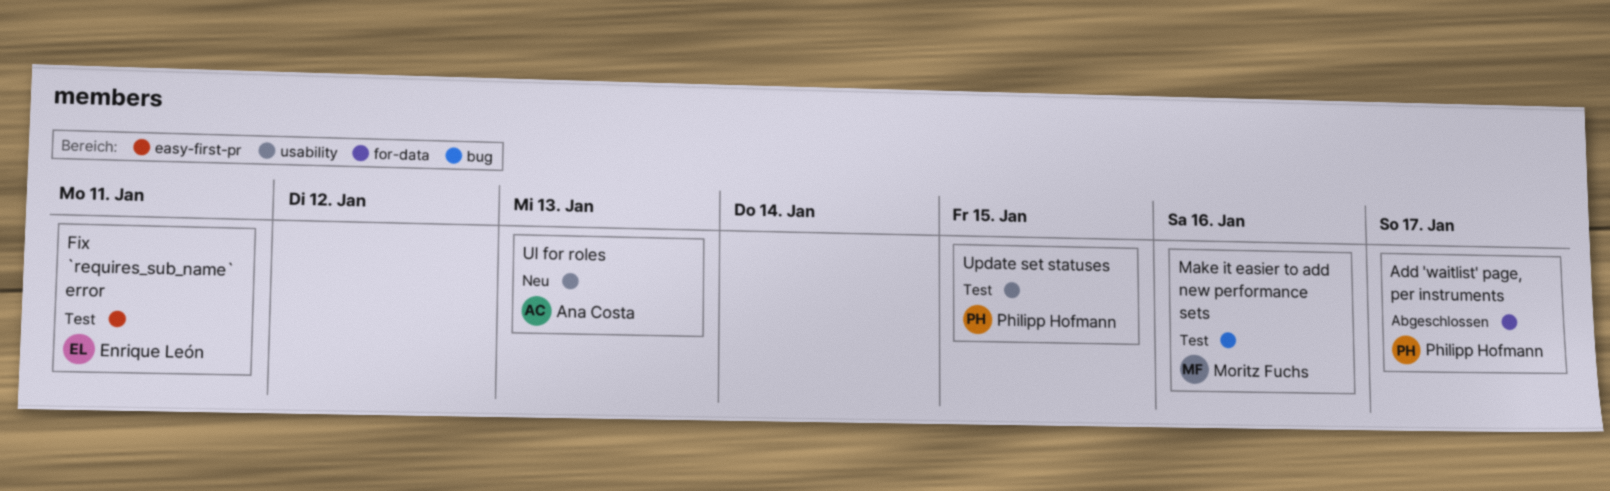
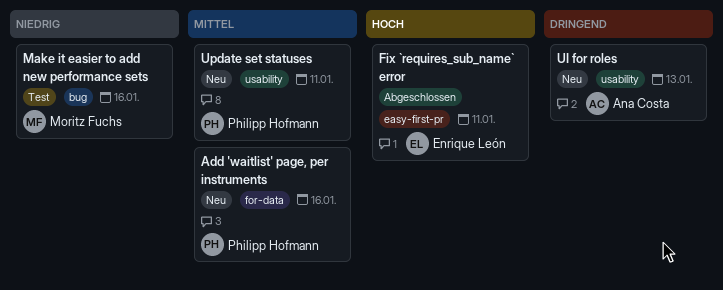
Add 'waitlist' page, per instruments, status: Abgeschlossen -> Neu
Add 'waitlist' page, per instruments, due: Jan 17 -> Jan 16
Fix `requires_sub_name` error, status: Test -> Abgeschlossen
Update set statuses, status: Test -> Neu
Update set statuses, due: Jan 15 -> Jan 11

